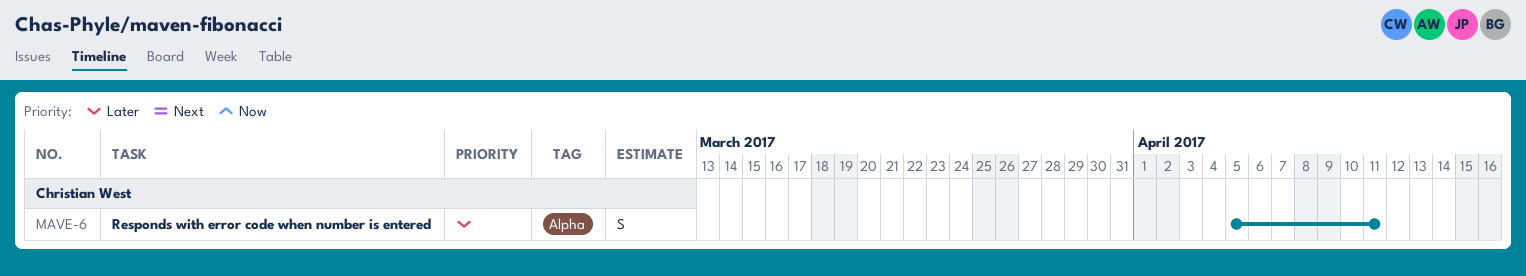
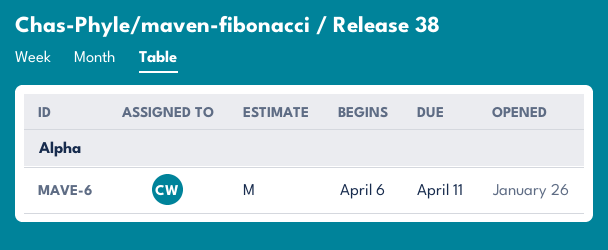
MAVE-6, estimate: S -> M
MAVE-6, start: Apr 5 -> Apr 6

